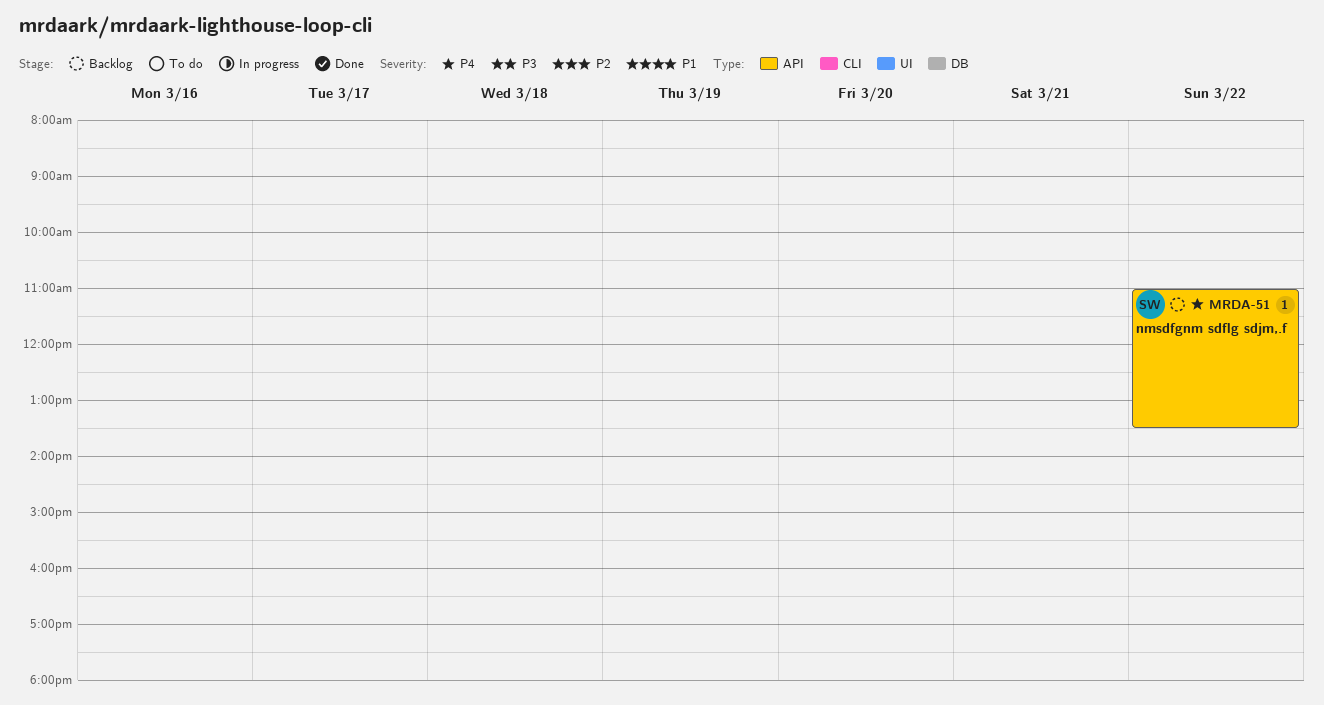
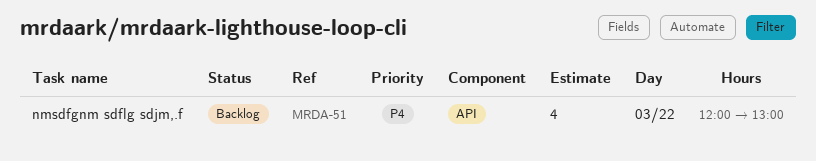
MRDA-51, estimate: 1 -> 4
MRDA-51, begins: 11:00 -> 12:00
MRDA-51, ends: 13:30 -> 13:00

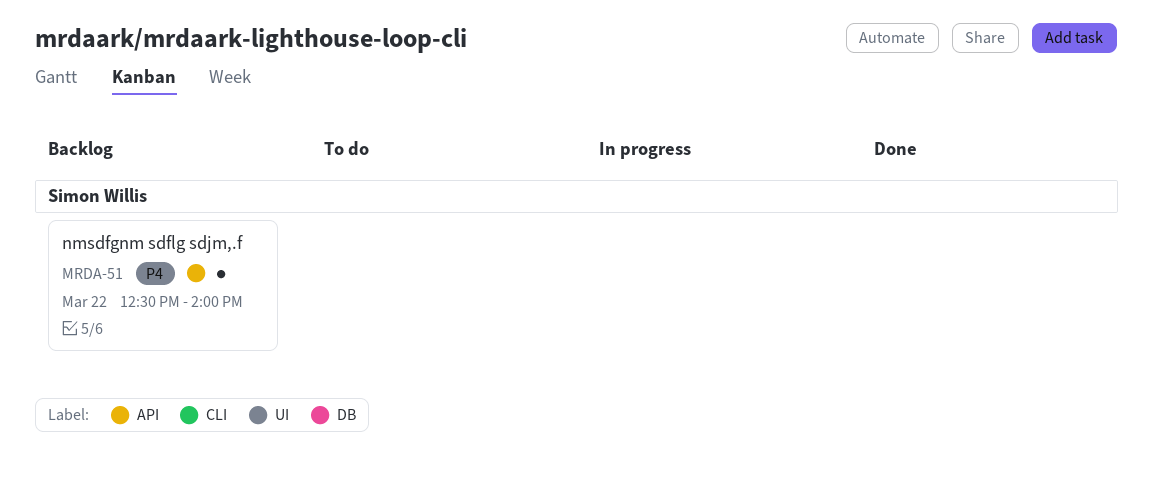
MRDA-51, estimate: 4 -> 1
MRDA-51, begins: 12:00 -> 12:30
MRDA-51, ends: 13:00 -> 14:00

